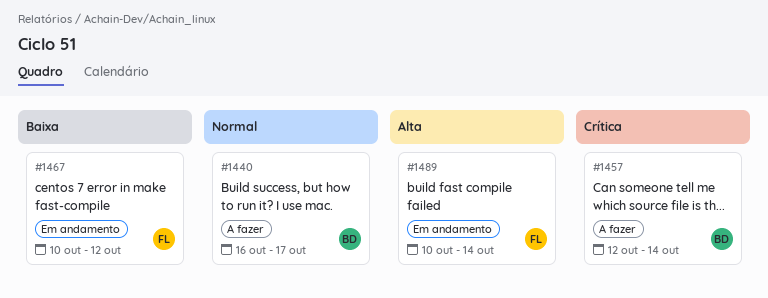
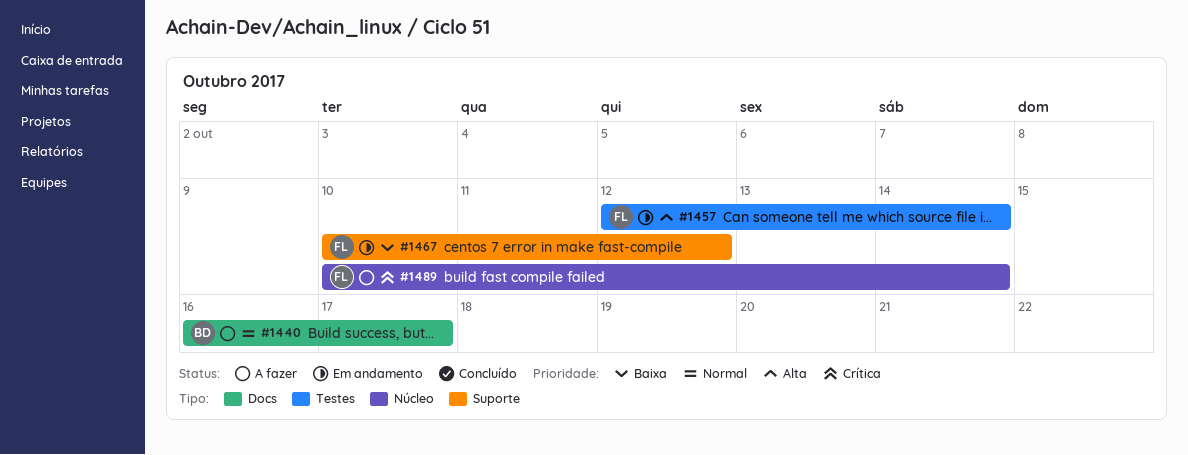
#1457, status: A fazer -> Em andamento
#1457, owner: BD -> FL
#1457, priority: Crítica -> Alta
#1489, status: Em andamento -> A fazer
#1489, priority: Alta -> Crítica

